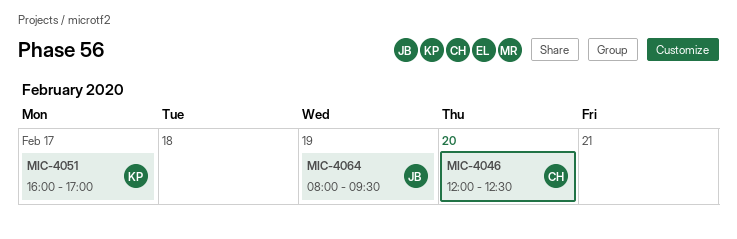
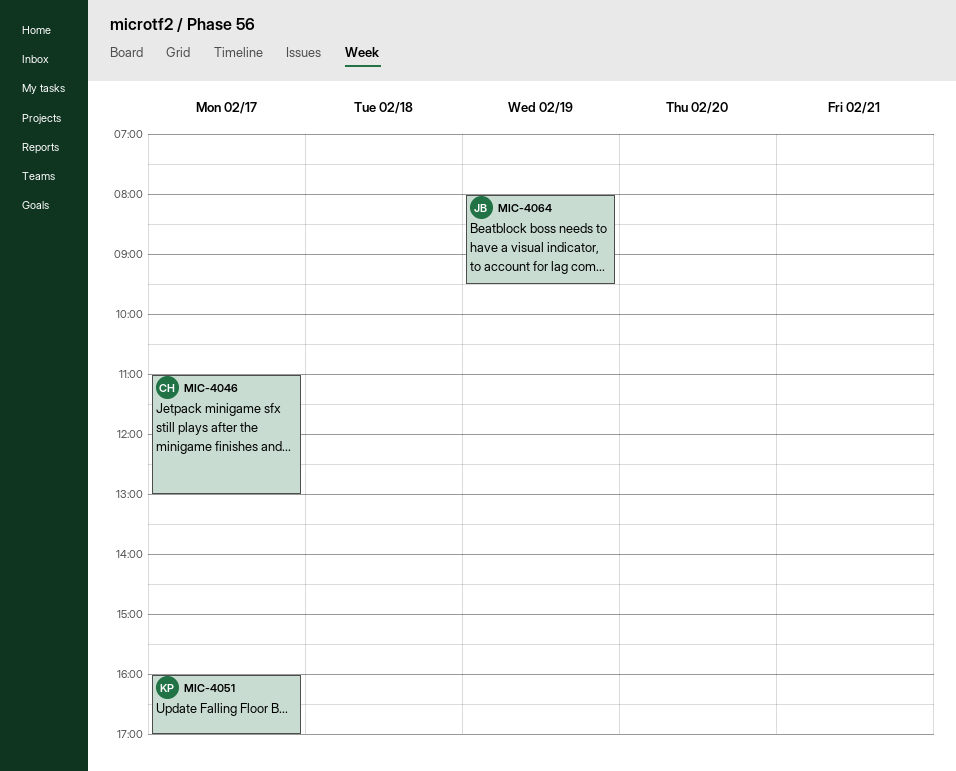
MIC-4046, day: Feb 20 -> Feb 17
MIC-4046, begins: 12:00 -> 11:00
MIC-4046, ends: 12:30 -> 13:00

